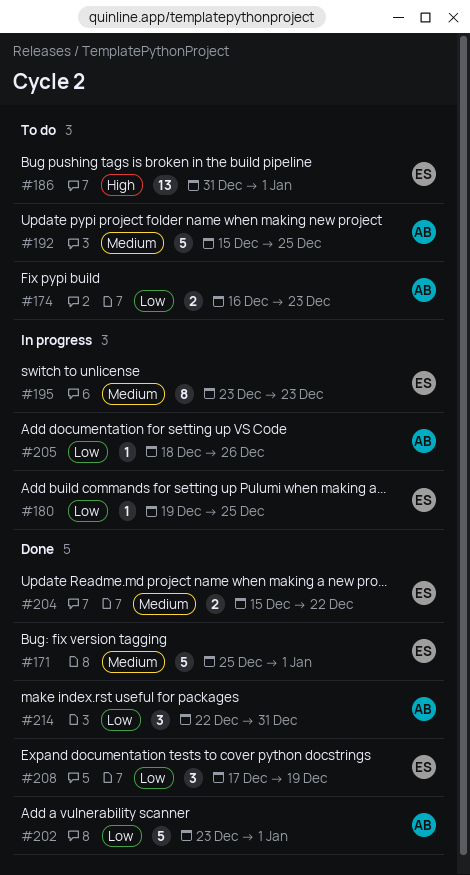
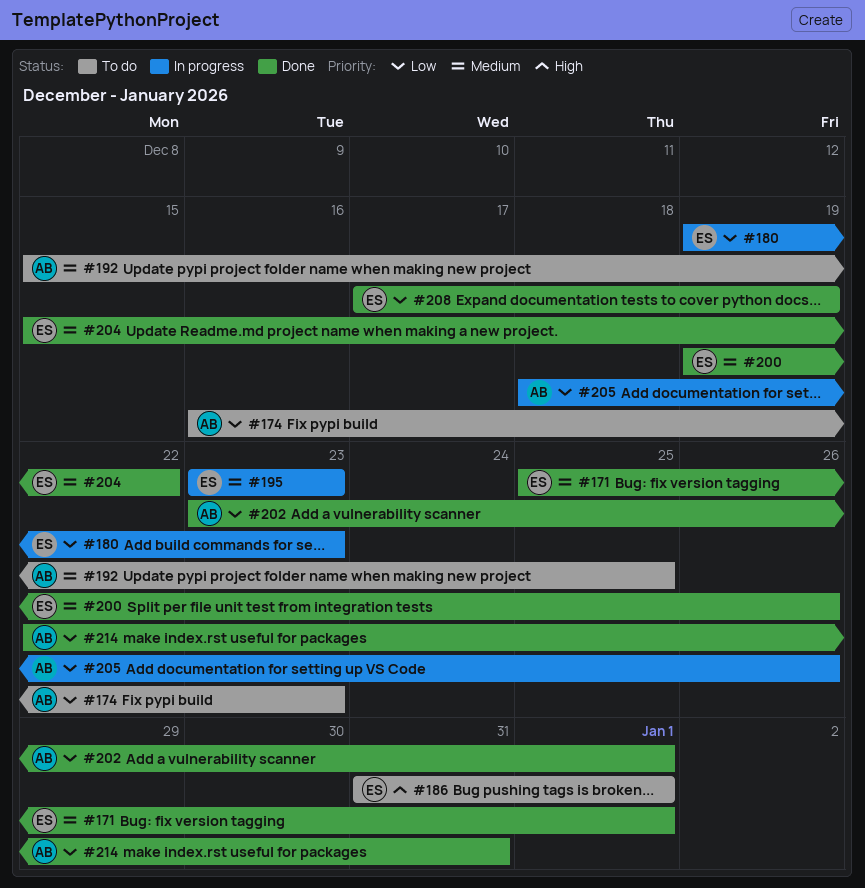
#180, due: Dec 25 -> Dec 23
#200: none -> present

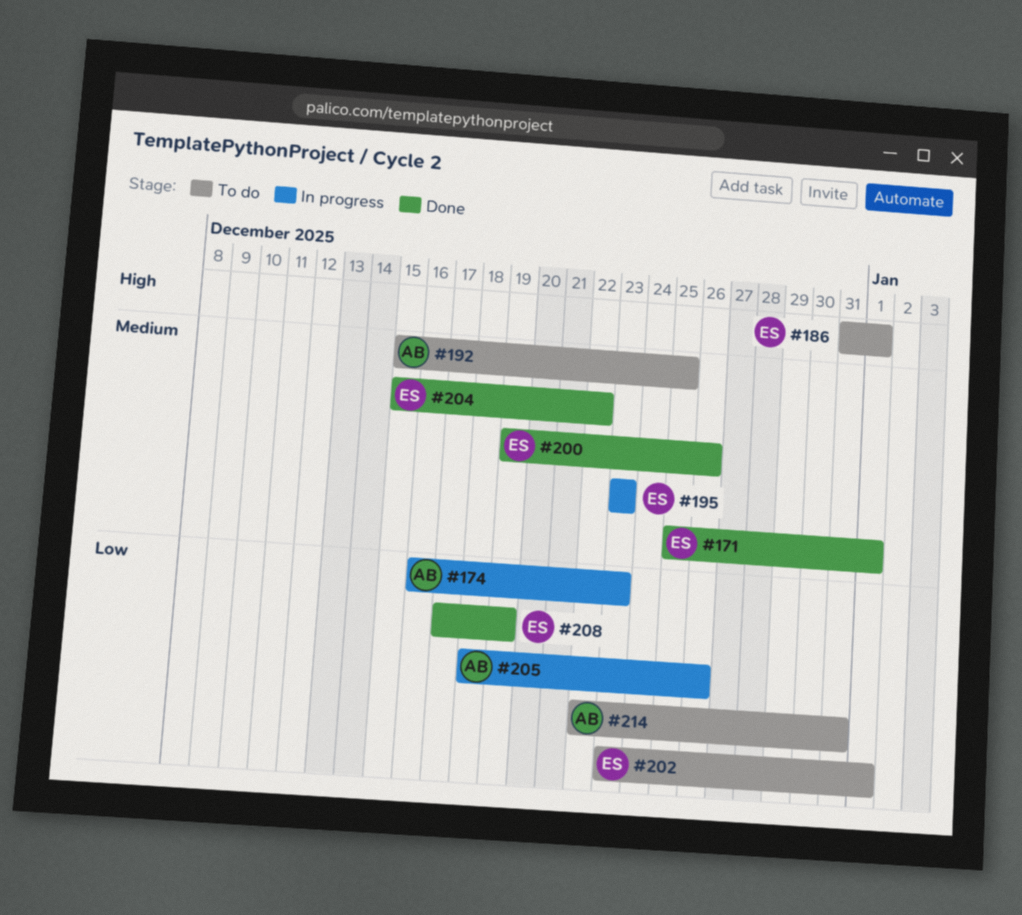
#174, status: To do -> In progress
#180: present -> none
#202, status: Done -> To do
#202, owner: AB -> ES
#214, status: Done -> To do

